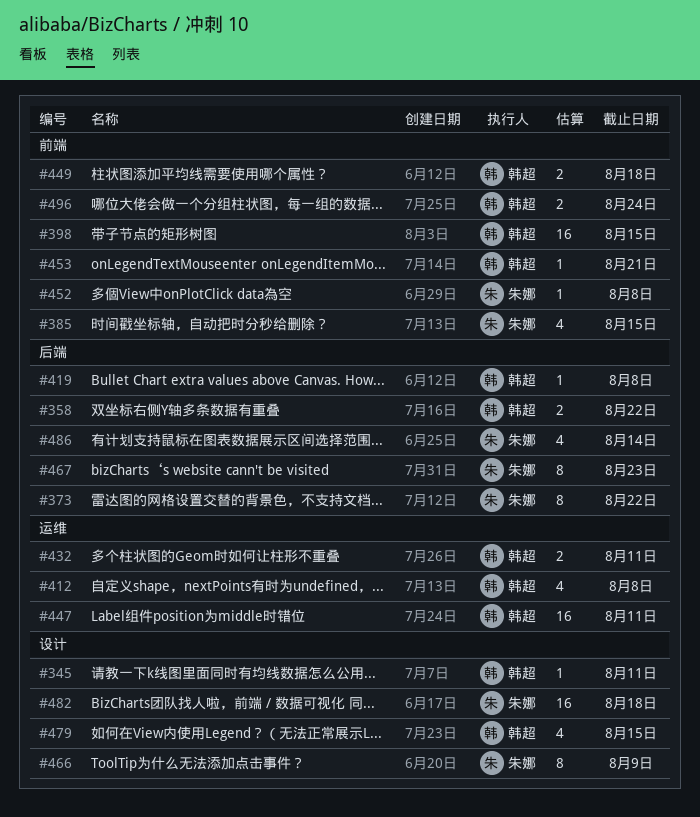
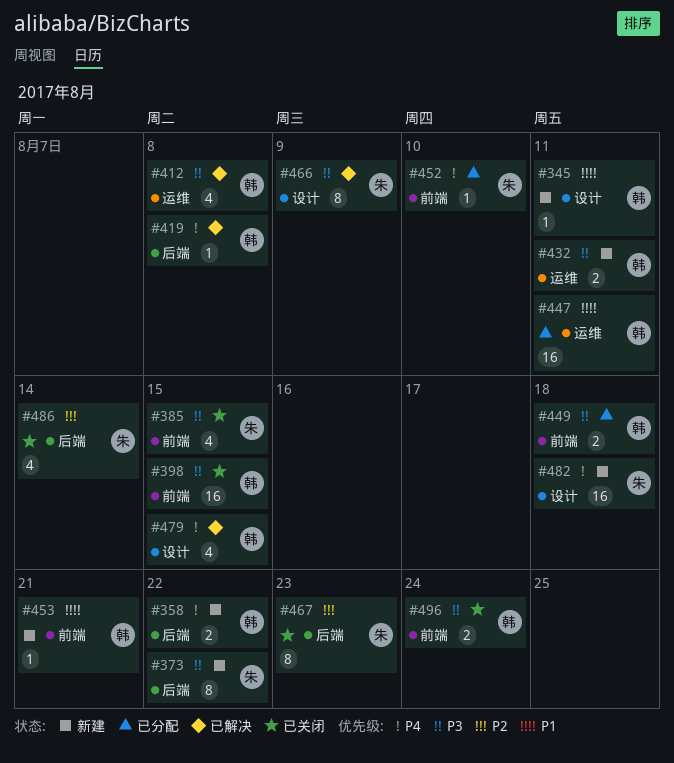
#452, due: Aug 8 -> Aug 10

